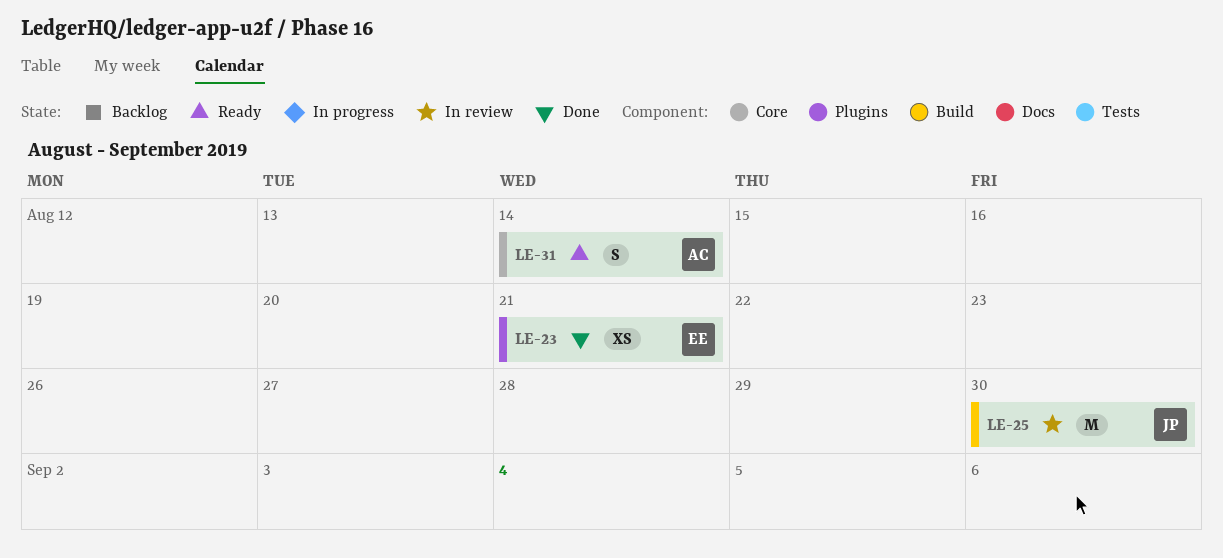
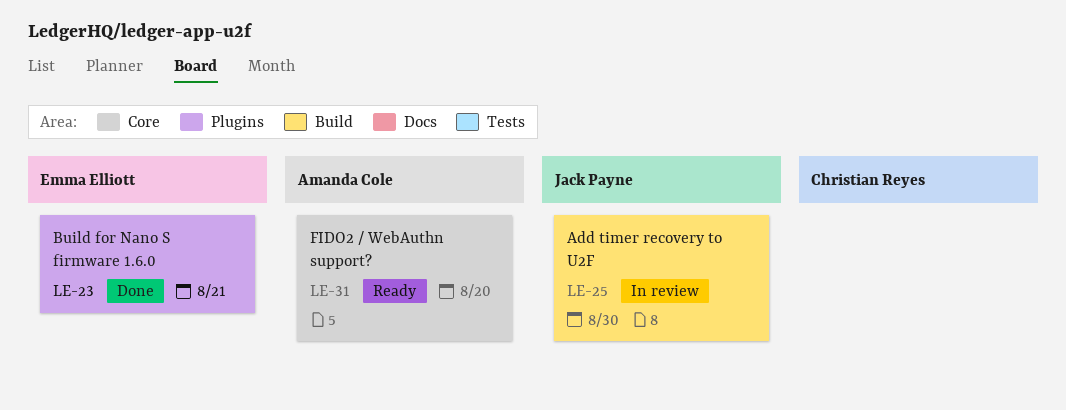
LE-31, due: Aug 14 -> Aug 20

